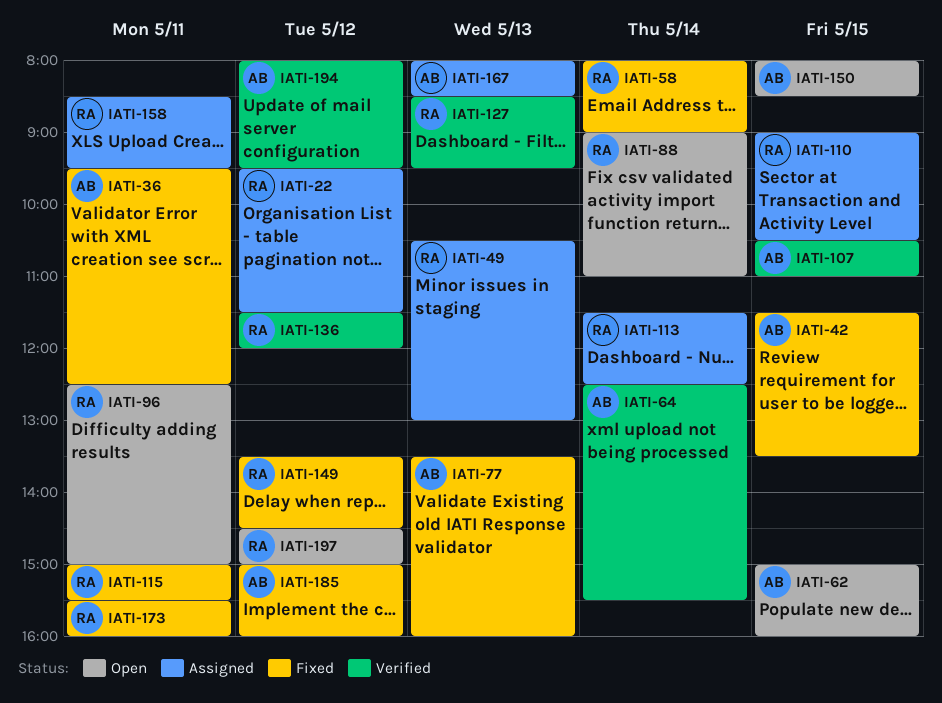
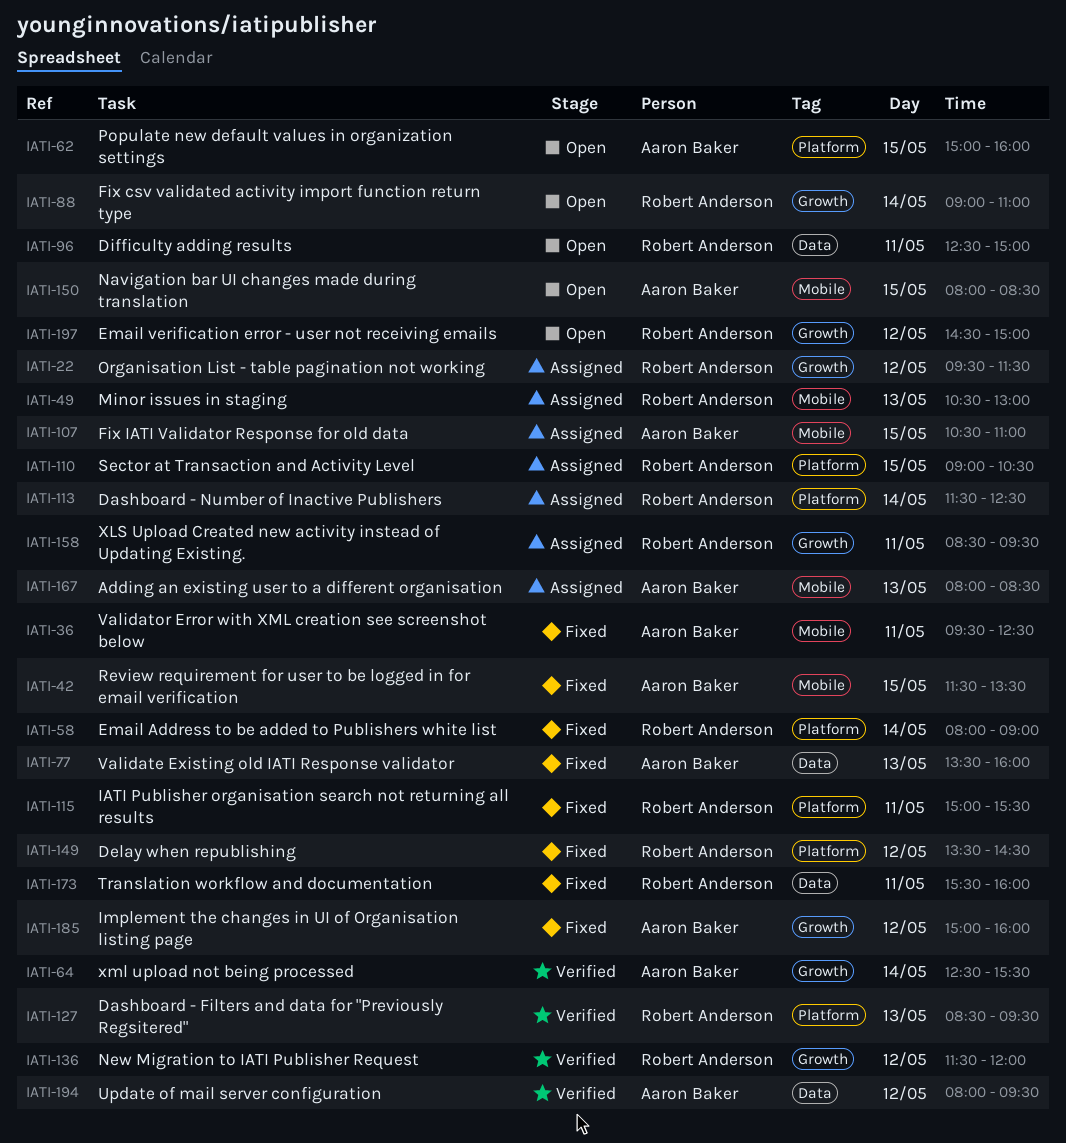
IATI-107, status: Verified -> Assigned

